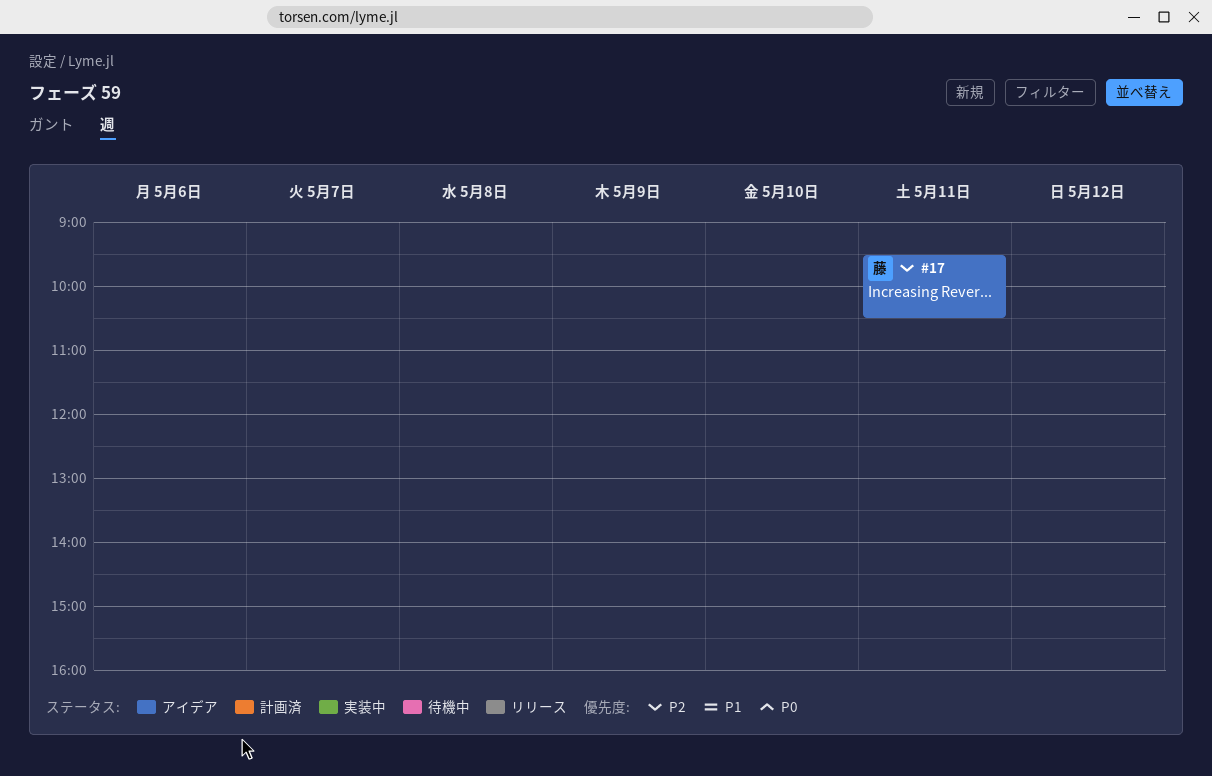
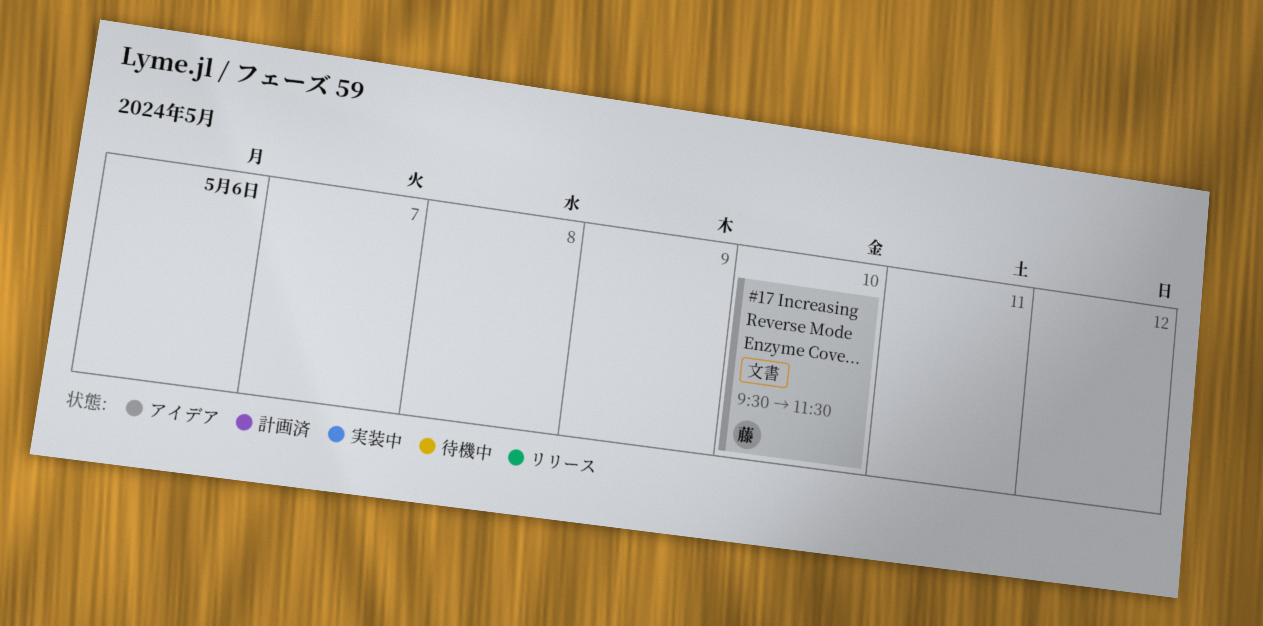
#17, day: May 11 -> May 10
#17, ends: 10:30 -> 11:30

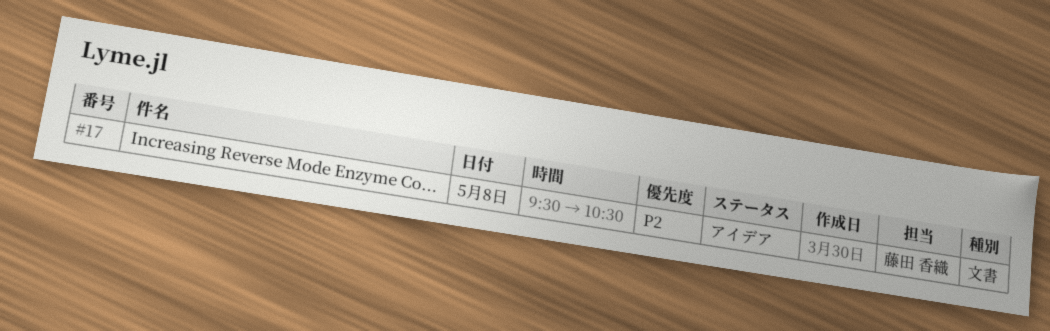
#17, day: May 10 -> May 8
#17, ends: 11:30 -> 10:30

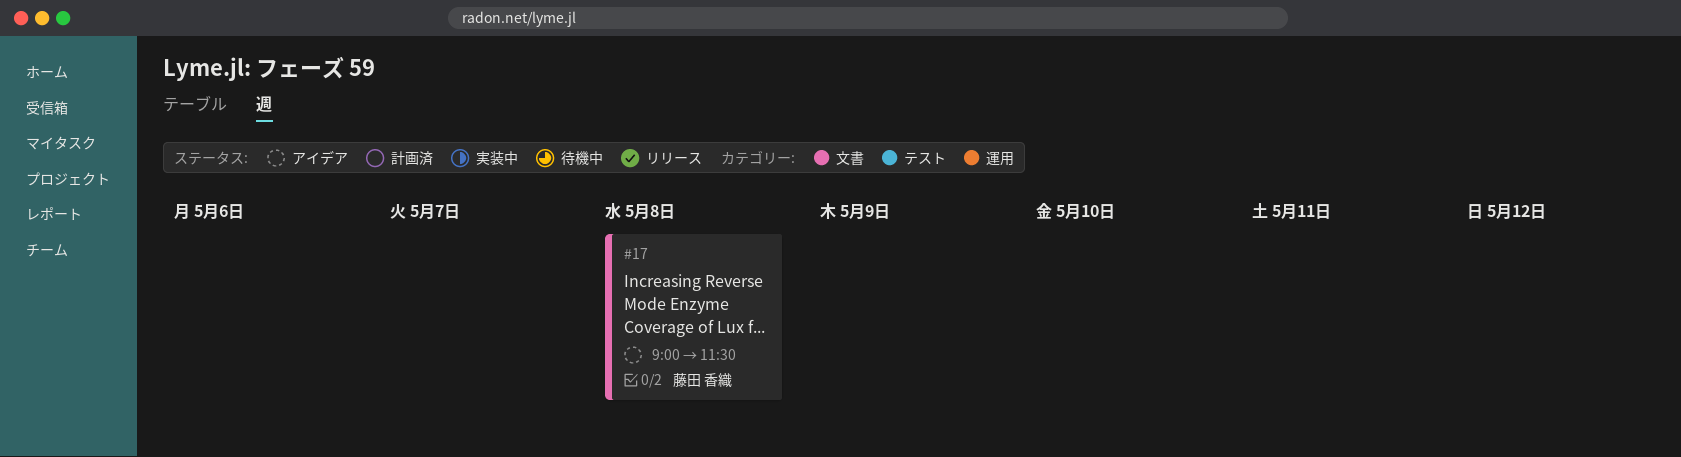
#17, begins: 09:30 -> 09:00
#17, ends: 10:30 -> 11:30

